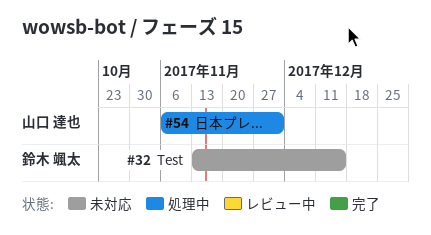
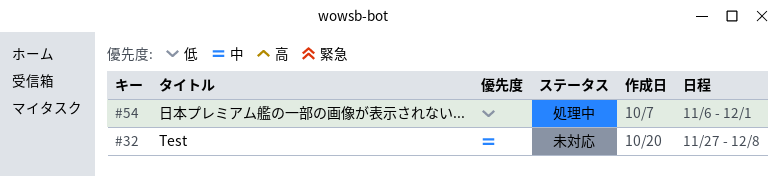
#32, start: Nov 13 -> Nov 27
#32, due: Dec 15 -> Dec 8

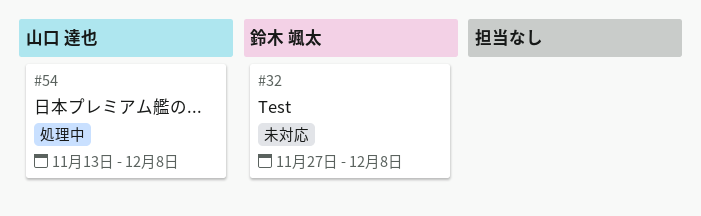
#54, start: Nov 6 -> Nov 13
#54, due: Dec 1 -> Dec 8

